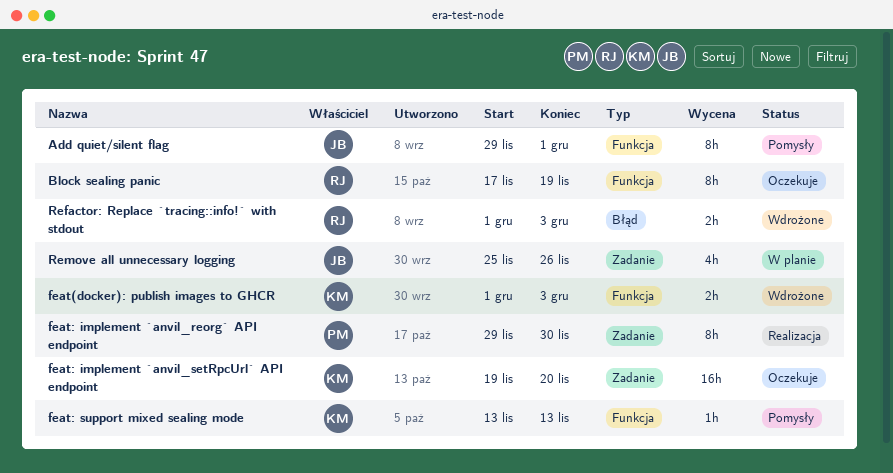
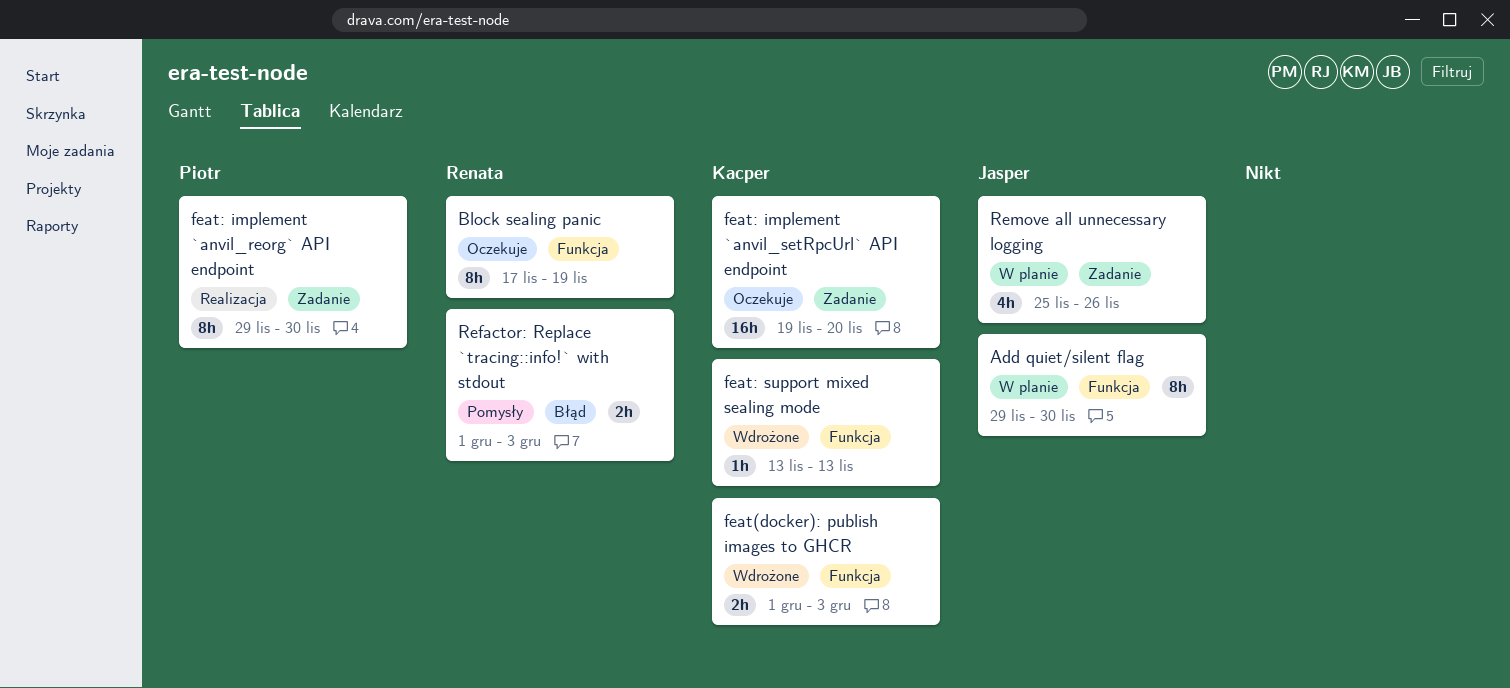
Add quiet/silent flag, status: Pomysły -> W planie
Add quiet/silent flag, due: Dec 1 -> Nov 30
feat: support mixed sealing mode, status: Pomysły -> Wdrożone
Refactor: Replace `tracing::info!` with stdout, status: Wdrożone -> Pomysły

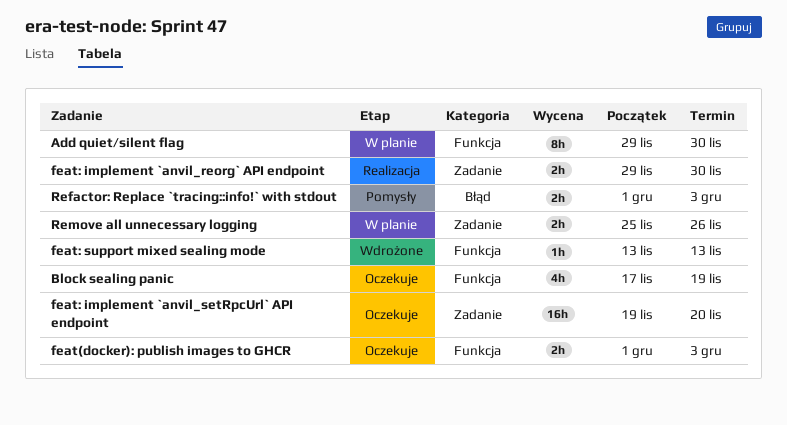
Block sealing panic, estimate: 8h -> 4h
feat(docker): publish images to GHCR, status: Wdrożone -> Oczekuje
feat: implement `anvil_reorg` API endpoint, estimate: 8h -> 2h
Remove all unnecessary logging, estimate: 4h -> 2h

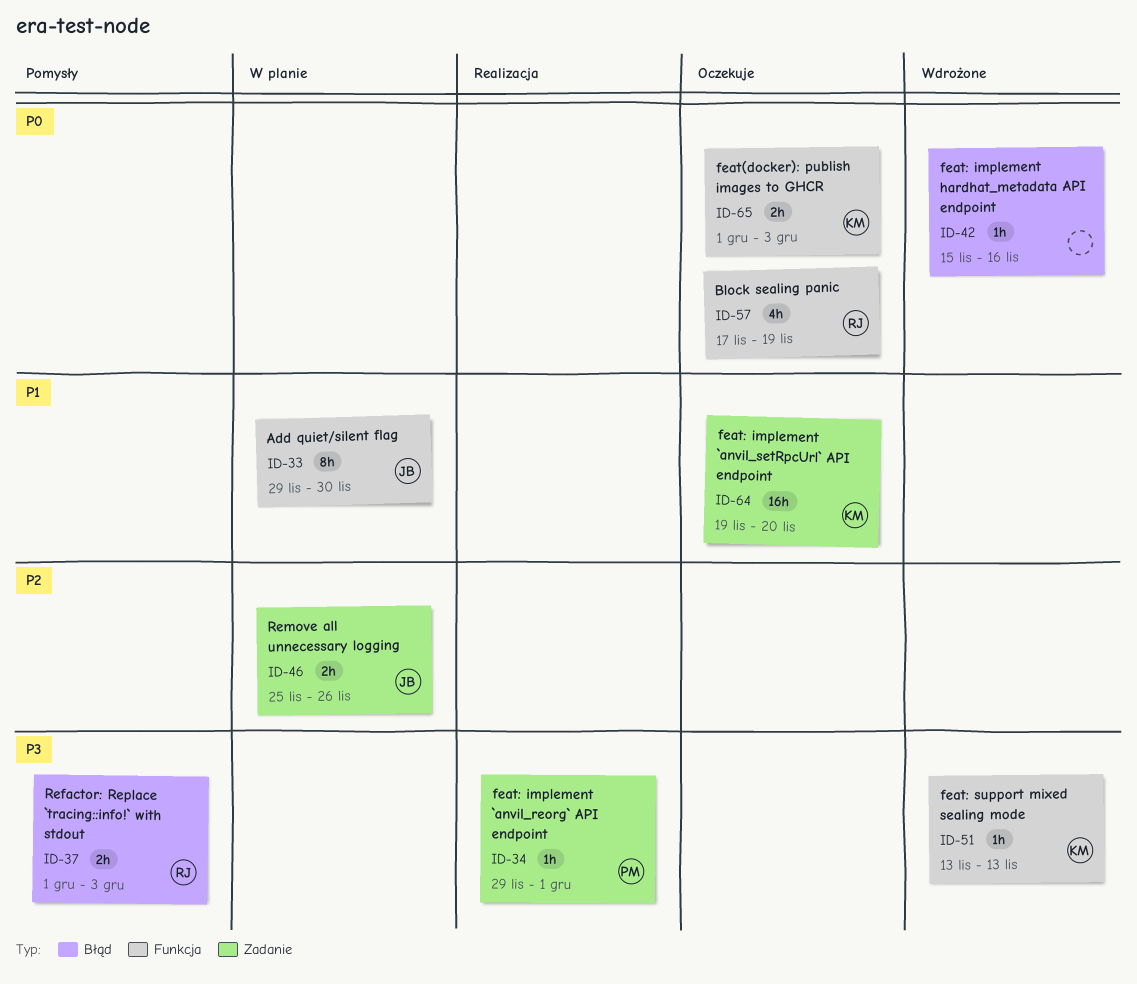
feat: implement `anvil_reorg` API endpoint, estimate: 2h -> 1h
feat: implement `anvil_reorg` API endpoint, due: Nov 30 -> Dec 1
feat: implement hardhat_metadata API endpoint: none -> present

